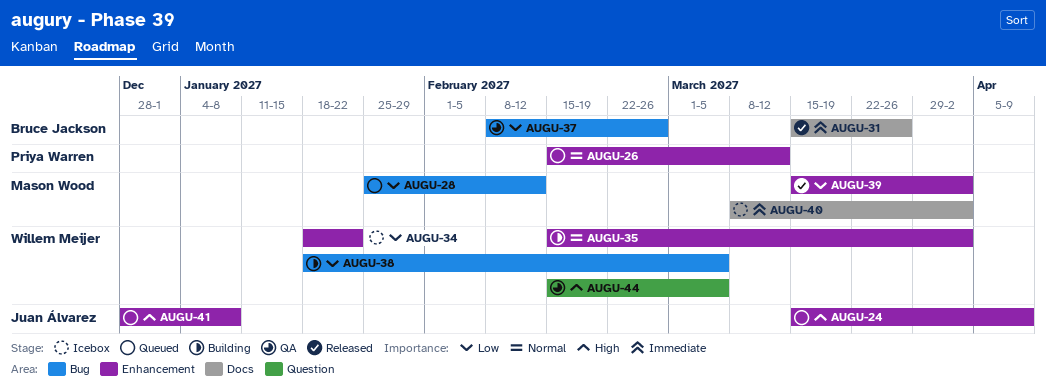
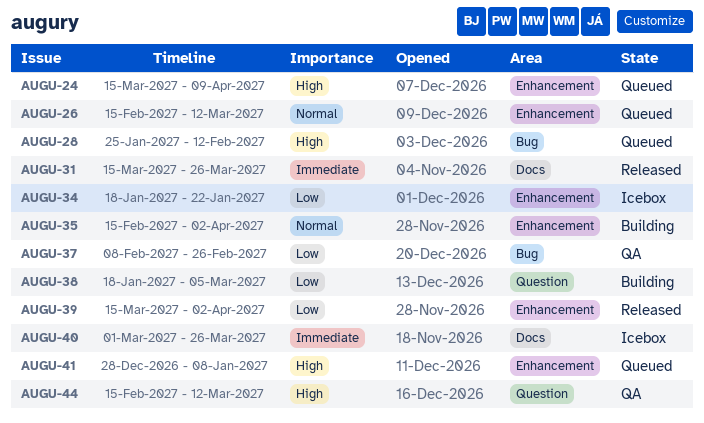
AUGU-28, priority: Low -> High
AUGU-38, label: Bug -> Question
AUGU-40, start: Mar 8 -> Mar 1
AUGU-40, due: Apr 2 -> Mar 26
AUGU-44, due: Mar 5 -> Mar 12

